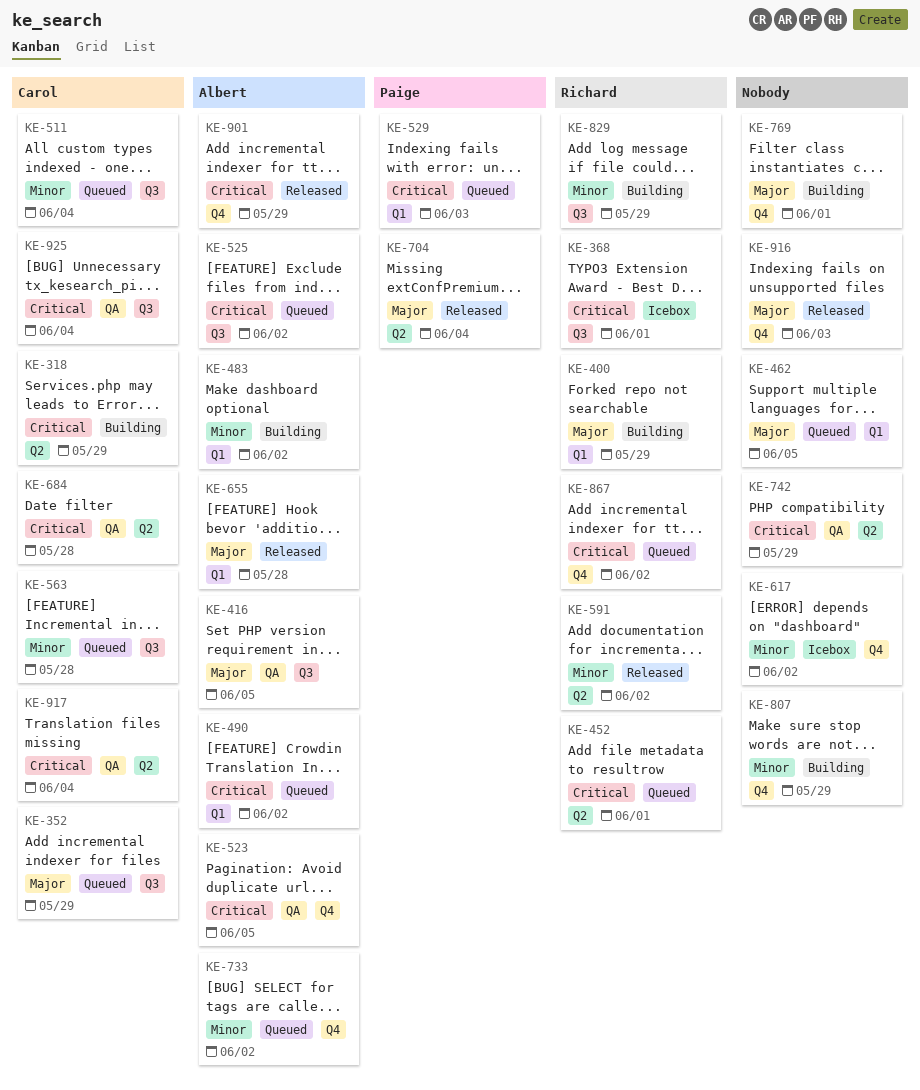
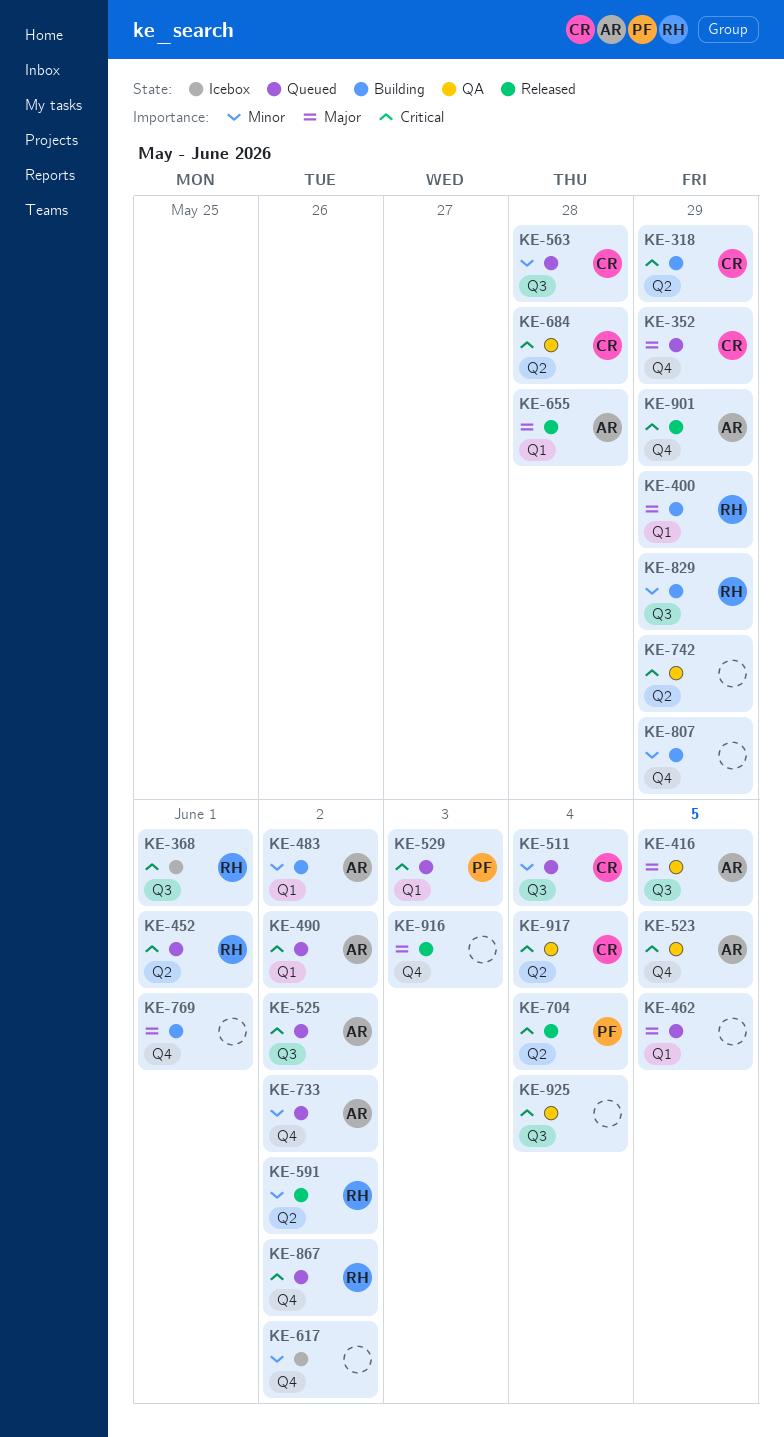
KE-352, label: Q3 -> Q4
KE-704, priority: Major -> Critical
KE-925, owner: Carol -> none

